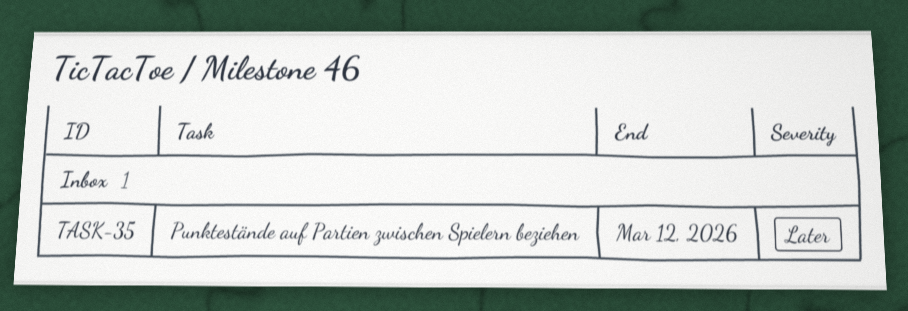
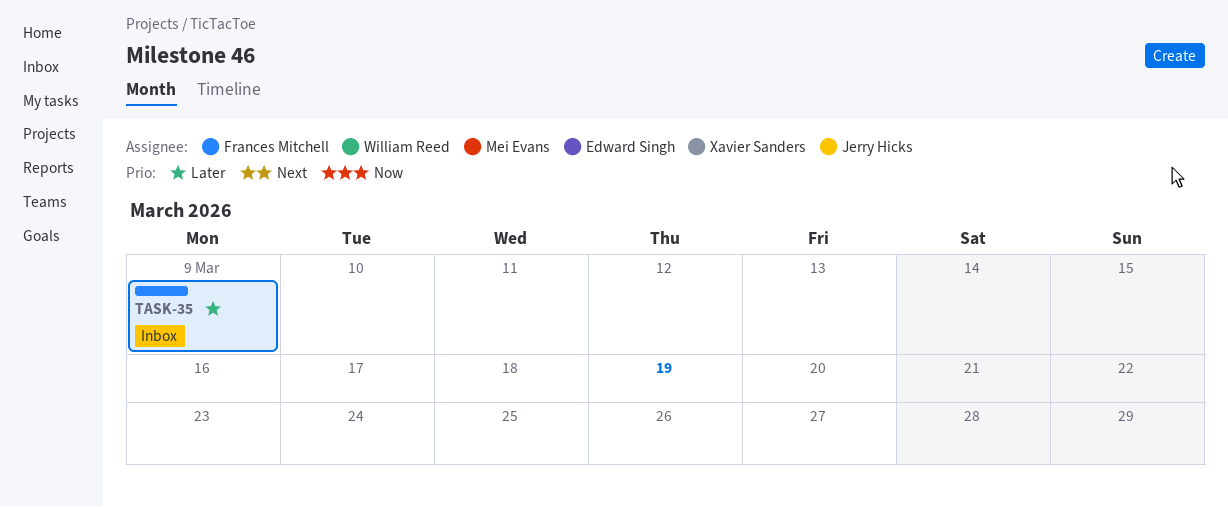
TASK-35, due: Mar 12 -> Mar 9

